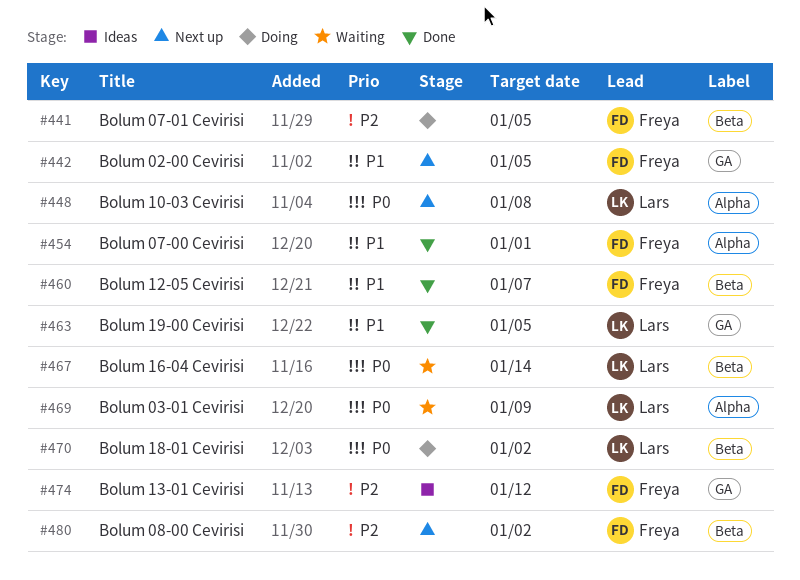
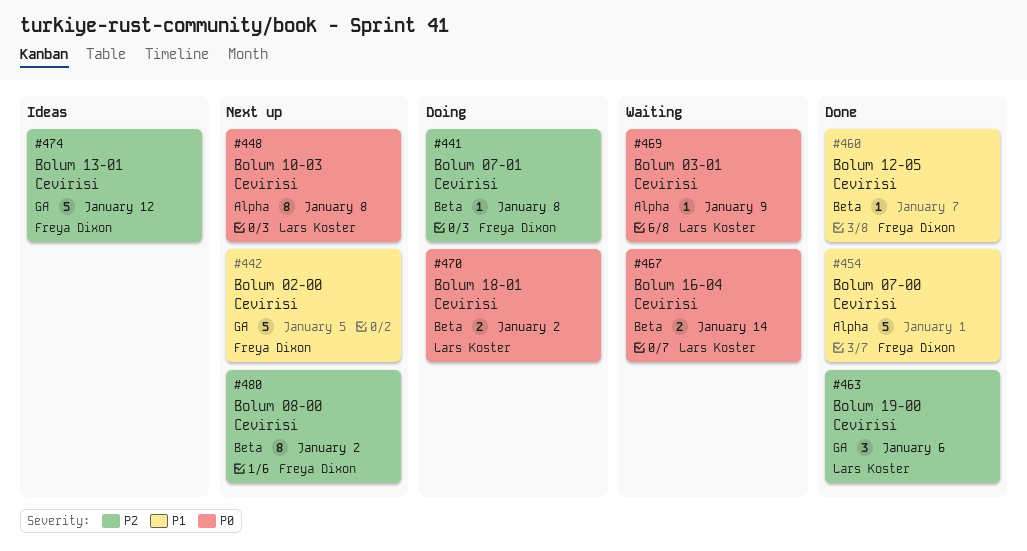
#441, due: Jan 5 -> Jan 8
#463, priority: P1 -> P2
#463, due: Jan 5 -> Jan 6

